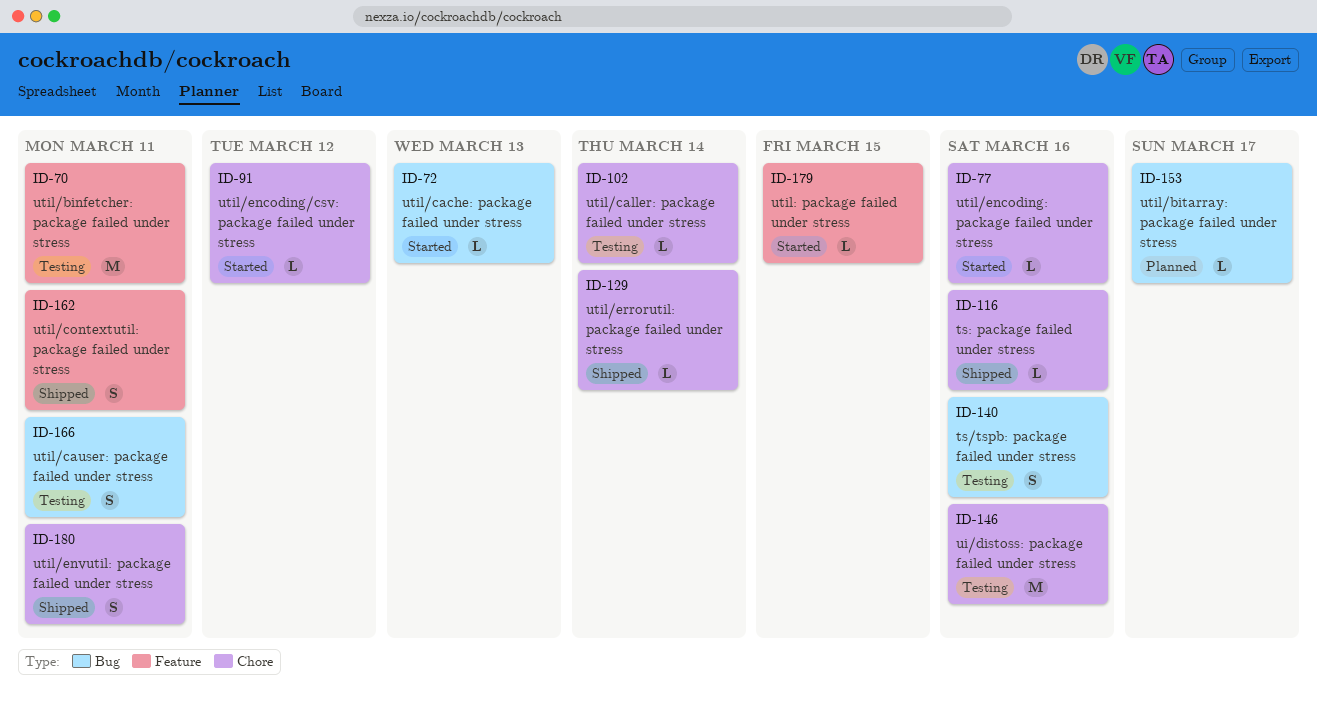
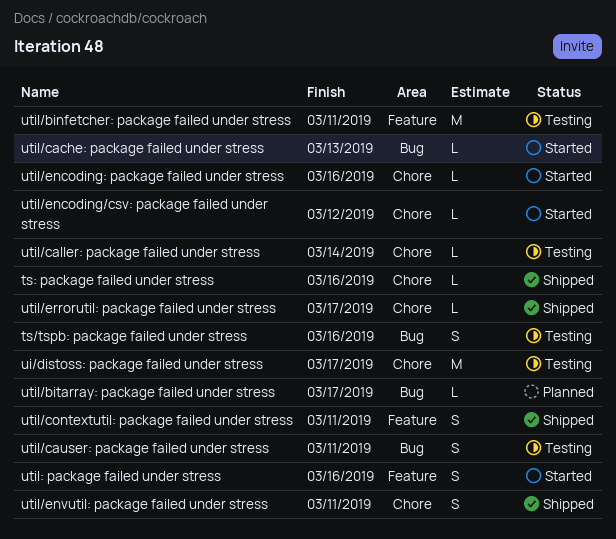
ui/distoss: package failed under stress, due: Mar 16 -> Mar 17
util/errorutil: package failed under stress, due: Mar 14 -> Mar 17
util: package failed under stress, estimate: L -> S
util: package failed under stress, due: Mar 15 -> Mar 16

